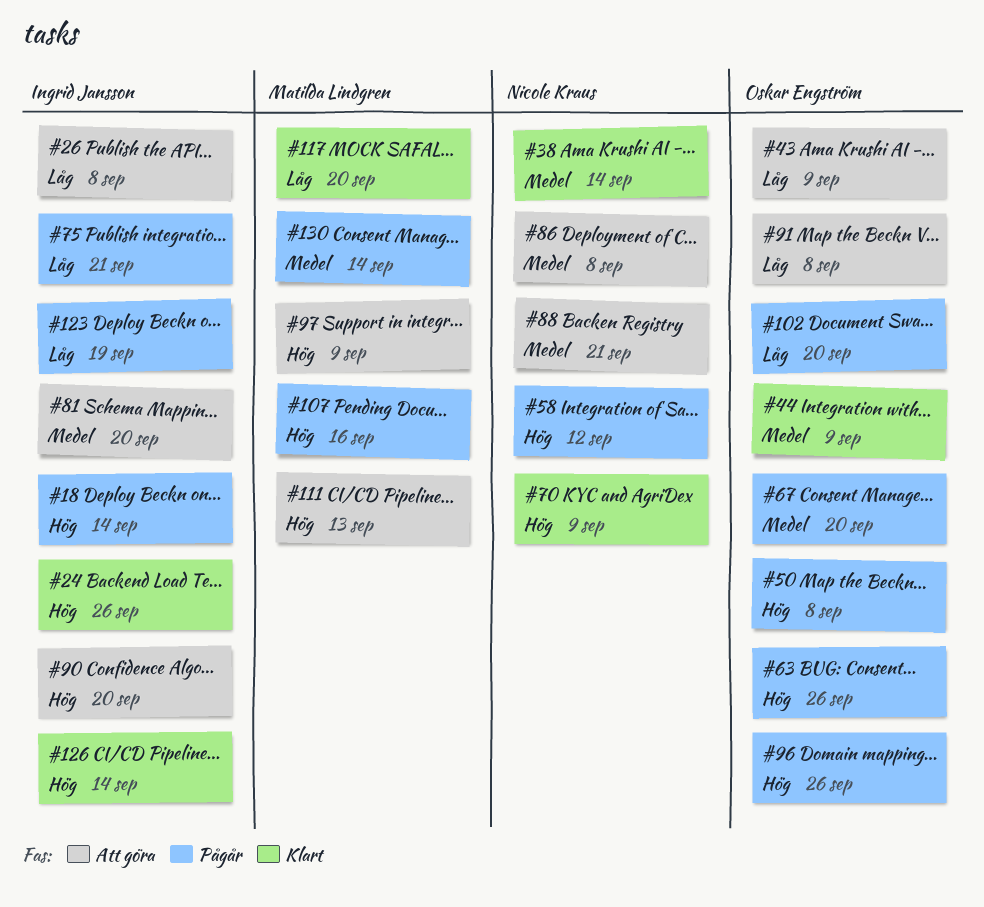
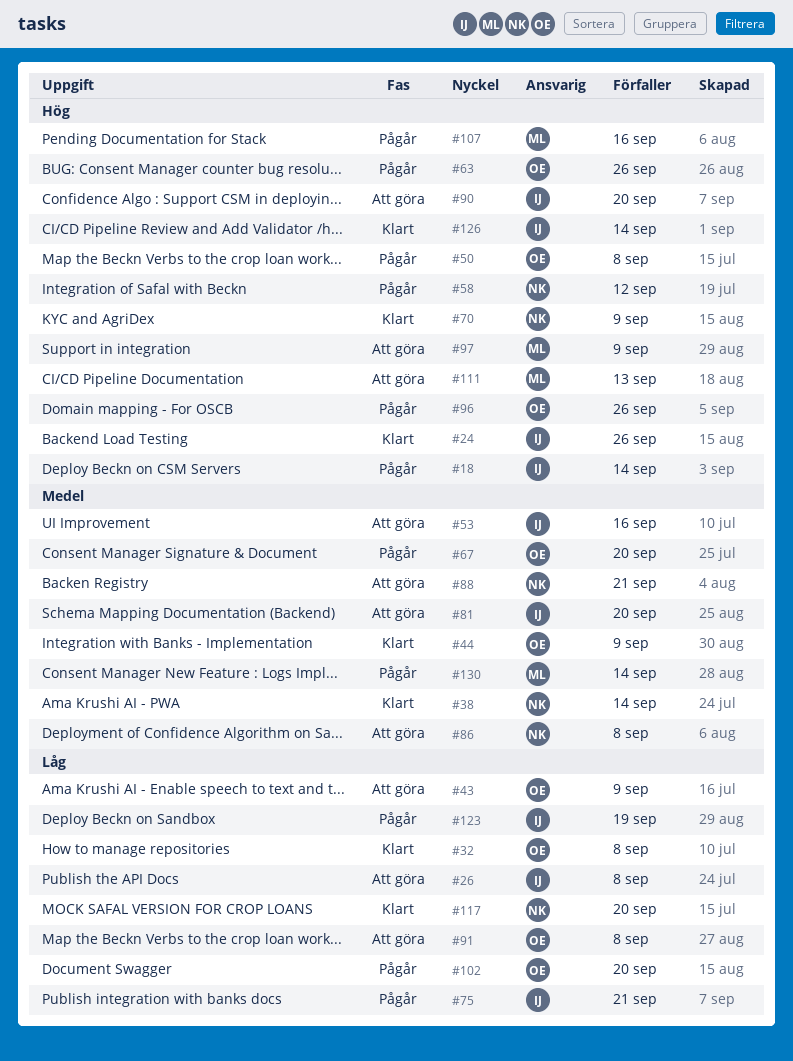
#32: none -> present
#53: none -> present
#117, owner: Matilda Lindgren -> Nicole Kraus

